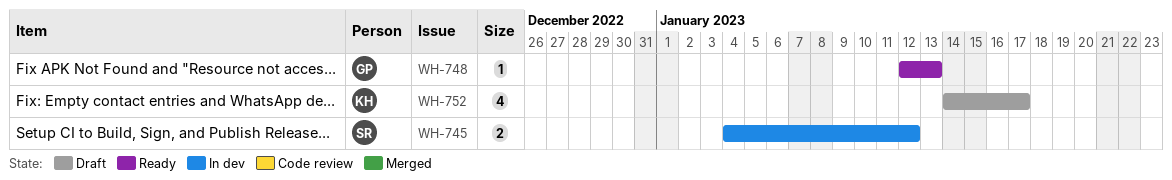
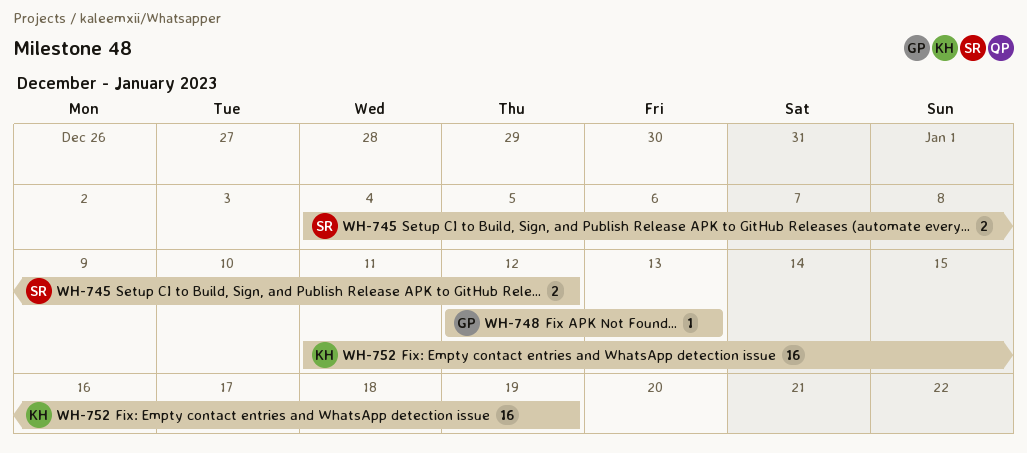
WH-752, estimate: 4 -> 16
WH-752, start: Jan 14 -> Jan 11
WH-752, due: Jan 17 -> Jan 19

